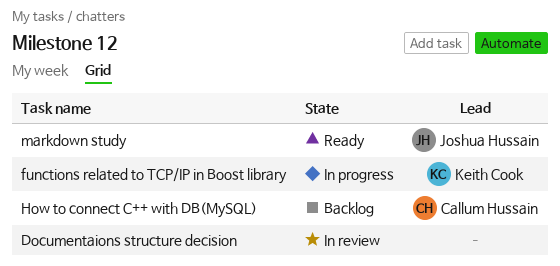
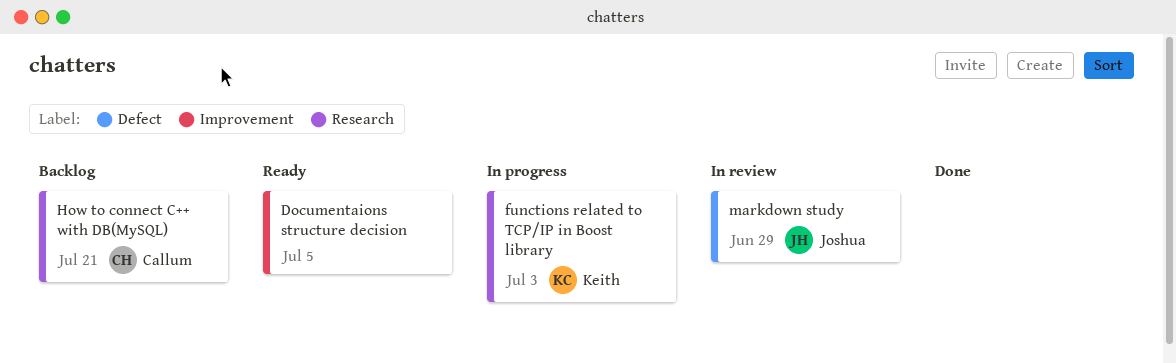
Documentaions structure decision, status: In review -> Ready
markdown study, status: Ready -> In review

